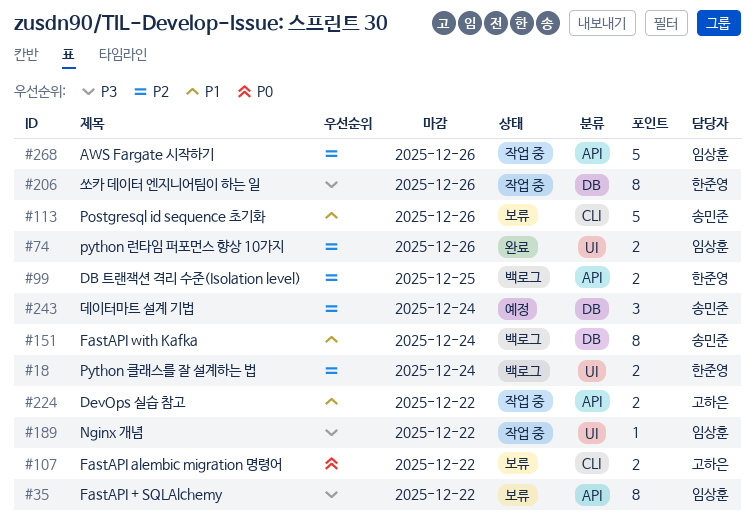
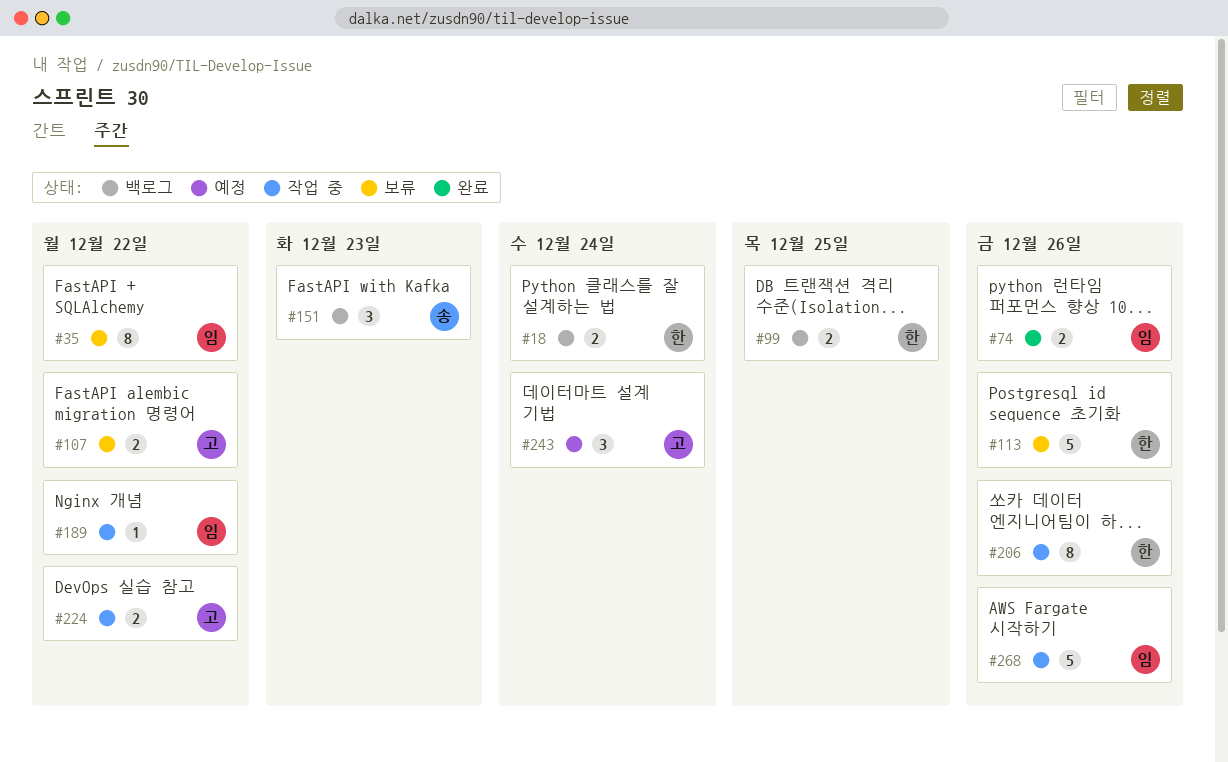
#113, owner: 송민준 -> 한준영
#151, estimate: 8 -> 3
#151, due: Dec 24 -> Dec 23
#243, owner: 송민준 -> 고하은

